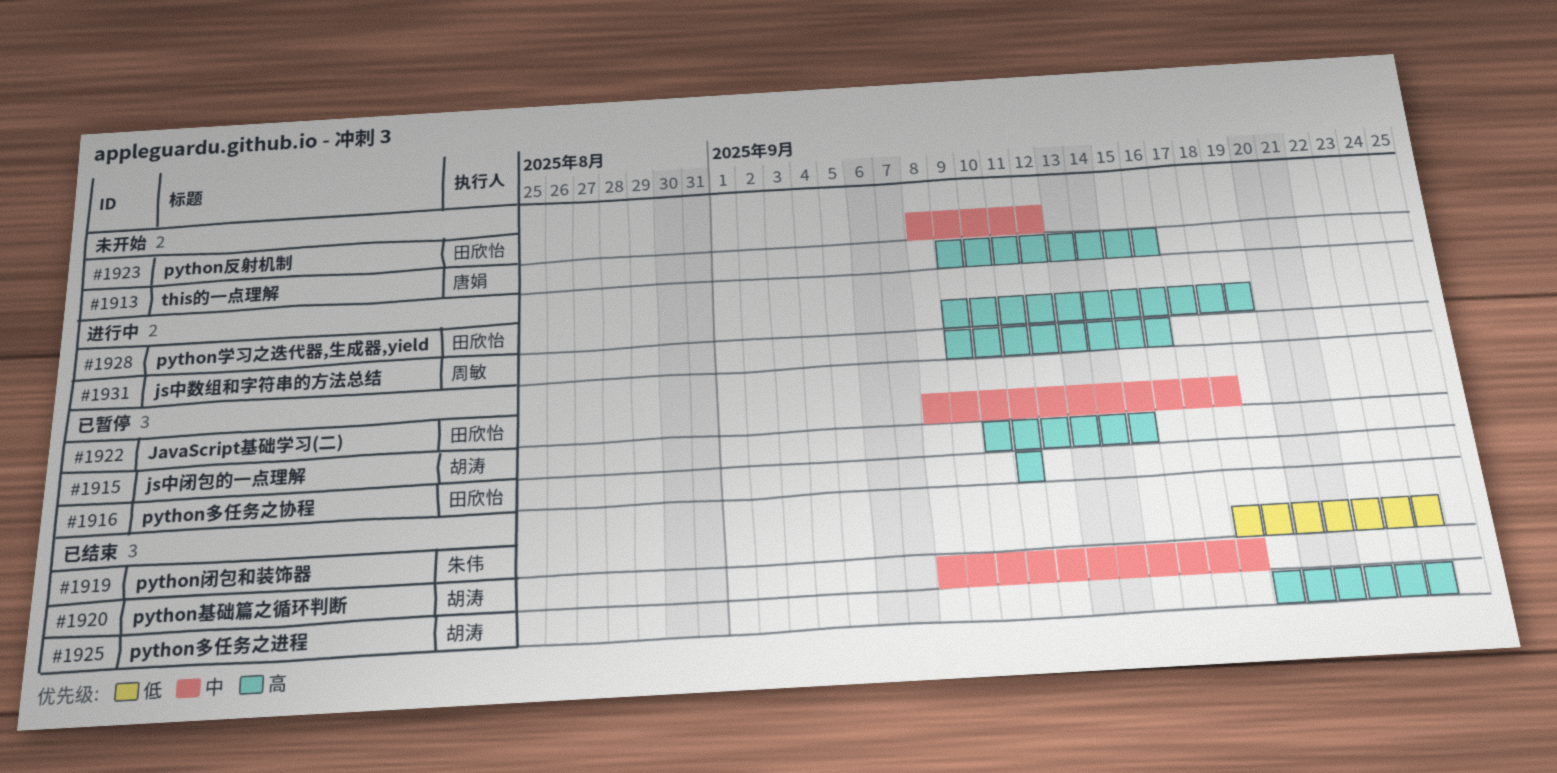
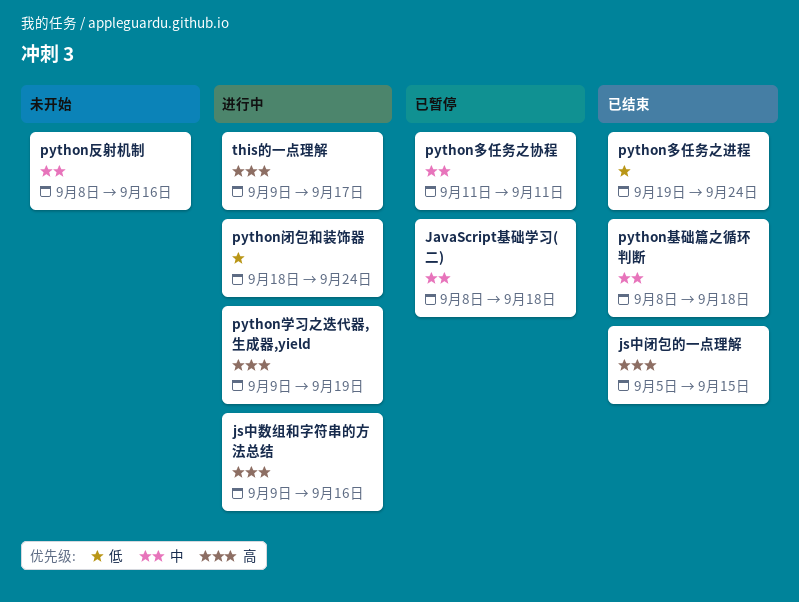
js中闭包的一点理解, status: 已暂停 -> 已结束
js中闭包的一点理解, start: Sep 10 -> Sep 5
python反射机制, due: Sep 12 -> Sep 16
python多任务之协程, priority: 高 -> 中
python多任务之进程, priority: 高 -> 低
python闭包和装饰器, status: 已结束 -> 进行中
this的一点理解, status: 未开始 -> 进行中
this的一点理解, due: Sep 16 -> Sep 17

